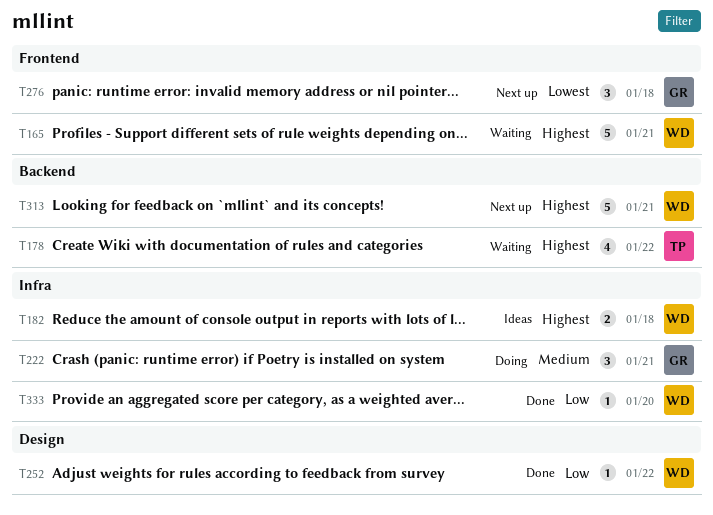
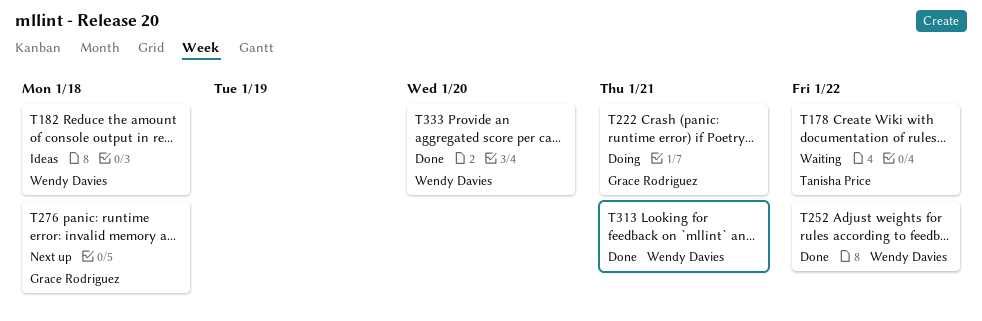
T165: present -> none
T313, status: Next up -> Done

